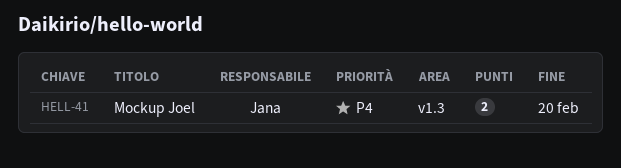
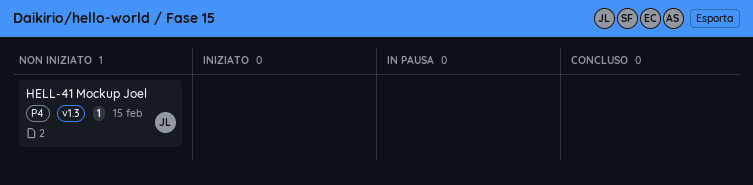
HELL-41, estimate: 2 -> 1
HELL-41, due: Feb 20 -> Feb 15

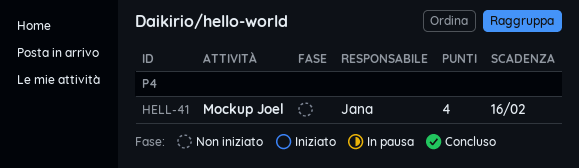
HELL-41, estimate: 1 -> 4
HELL-41, due: Feb 15 -> Feb 16

